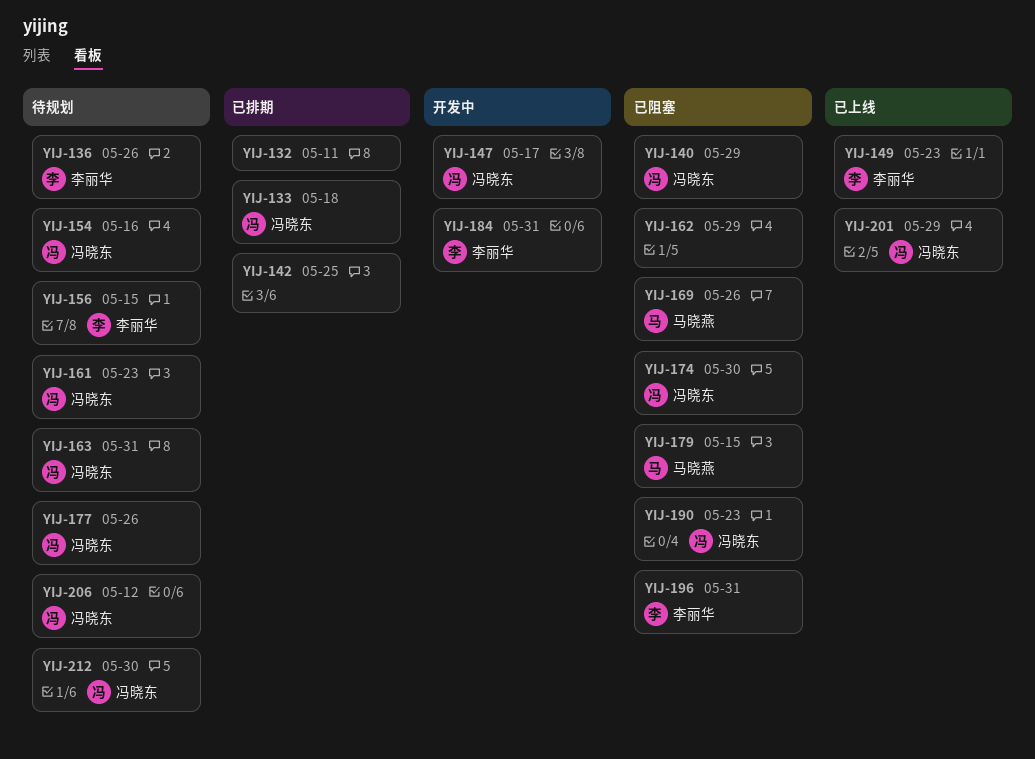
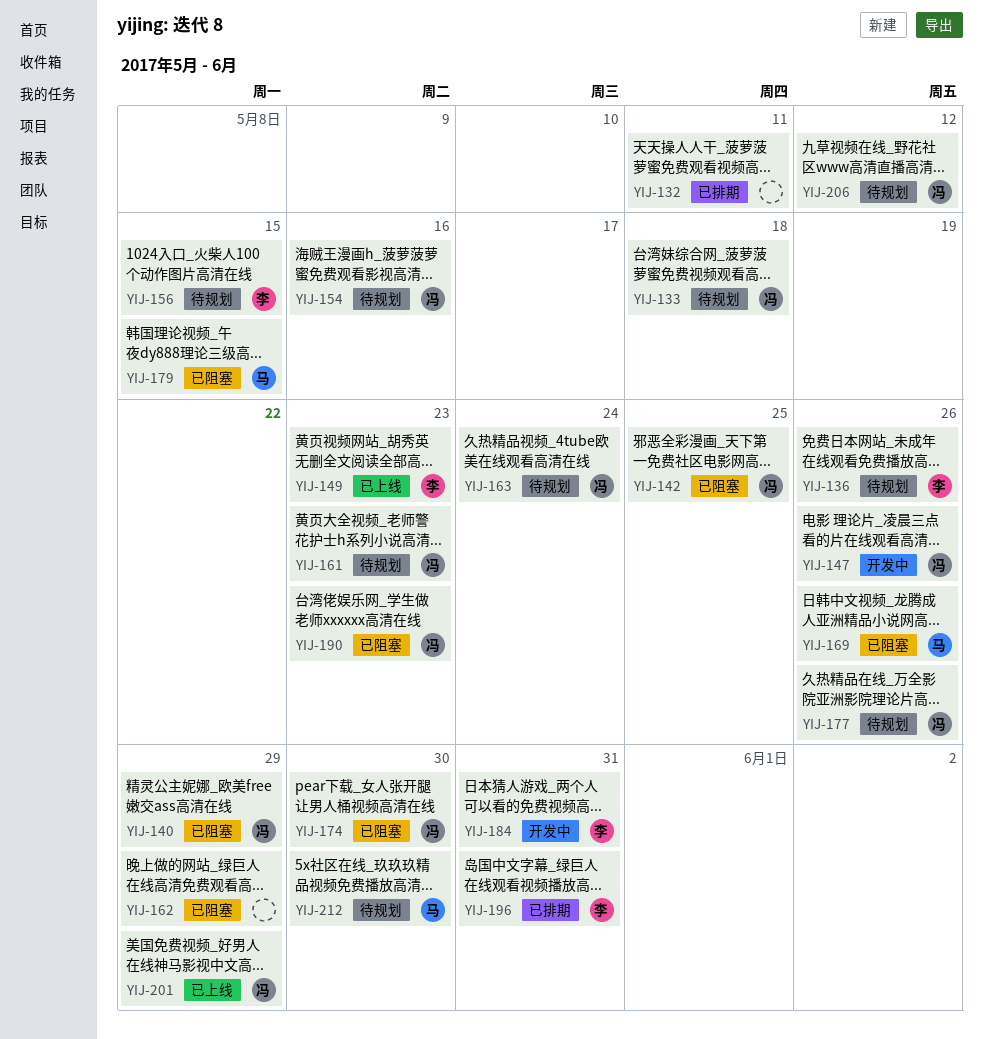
YIJ-133, status: 已排期 -> 待规划
YIJ-142, status: 已排期 -> 已阻塞
YIJ-142, owner: none -> 冯晓东
YIJ-147, due: May 17 -> May 26
YIJ-163, due: May 31 -> May 24
YIJ-196, status: 已阻塞 -> 已排期
YIJ-212, owner: 冯晓东 -> 马晓燕

